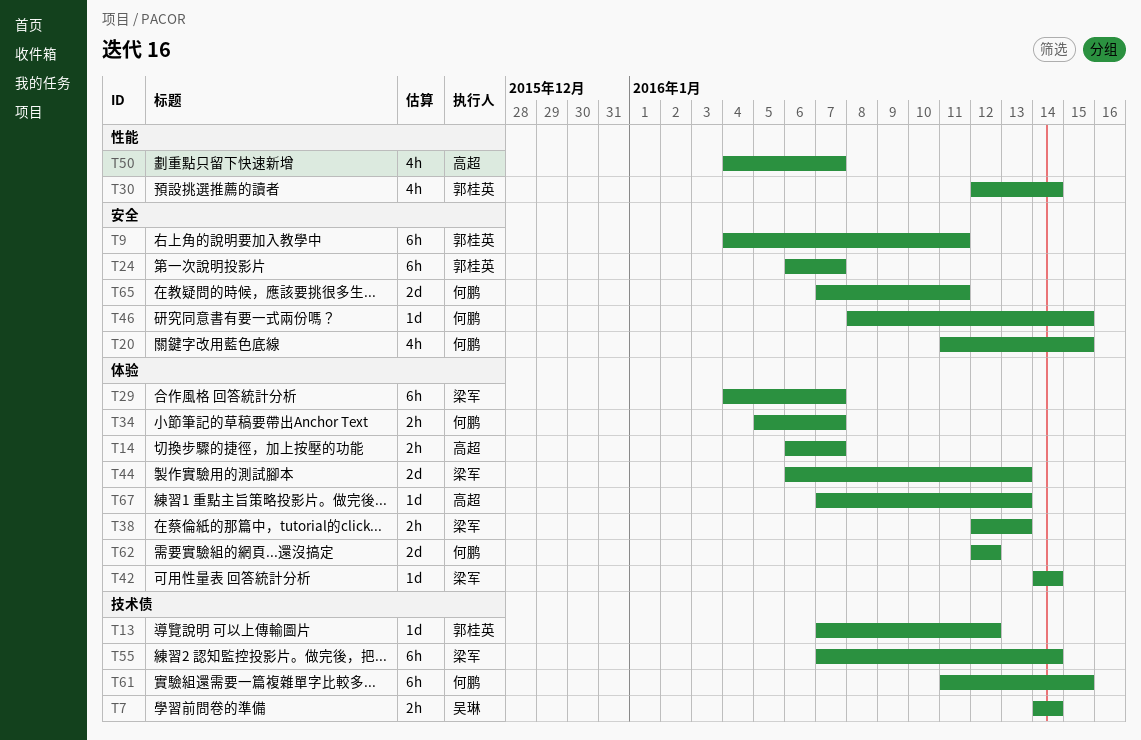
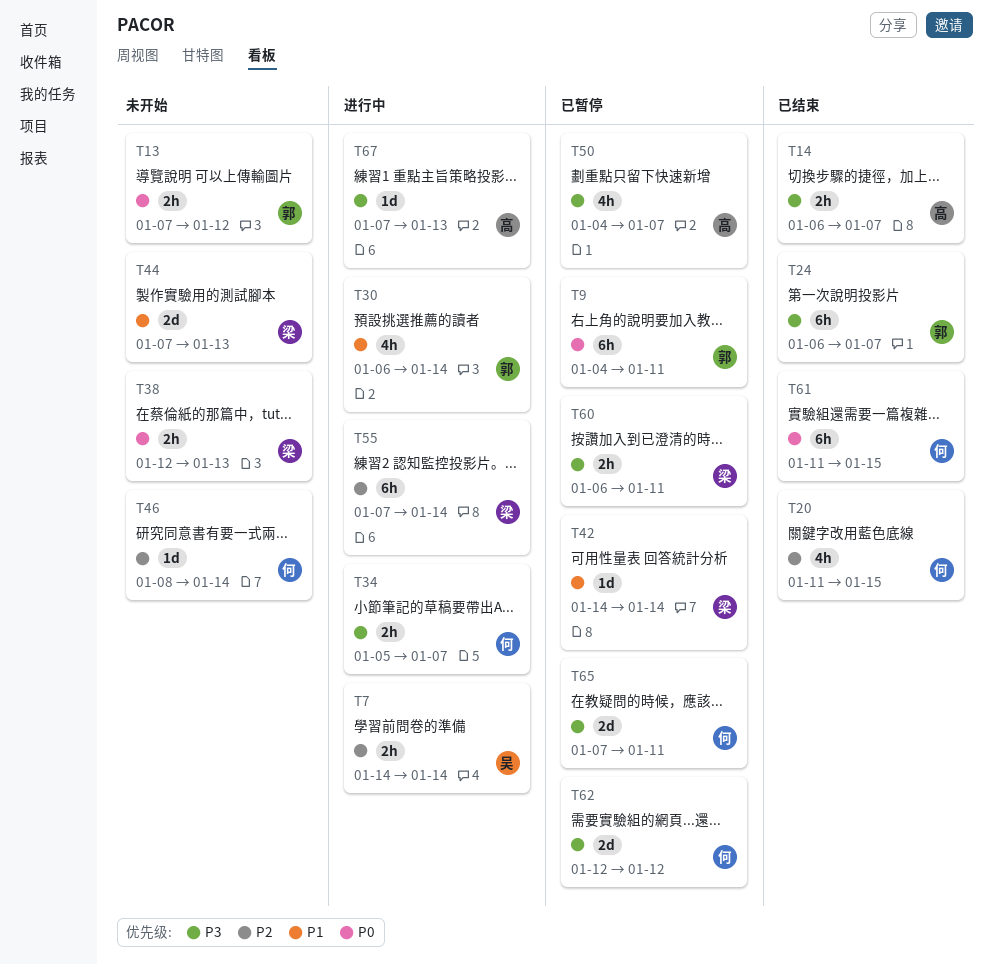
T13, estimate: 1d -> 2h
T29: present -> none
T30, start: Jan 12 -> Jan 6
T44, start: Jan 6 -> Jan 7
T46, due: Jan 15 -> Jan 14
T60: none -> present

